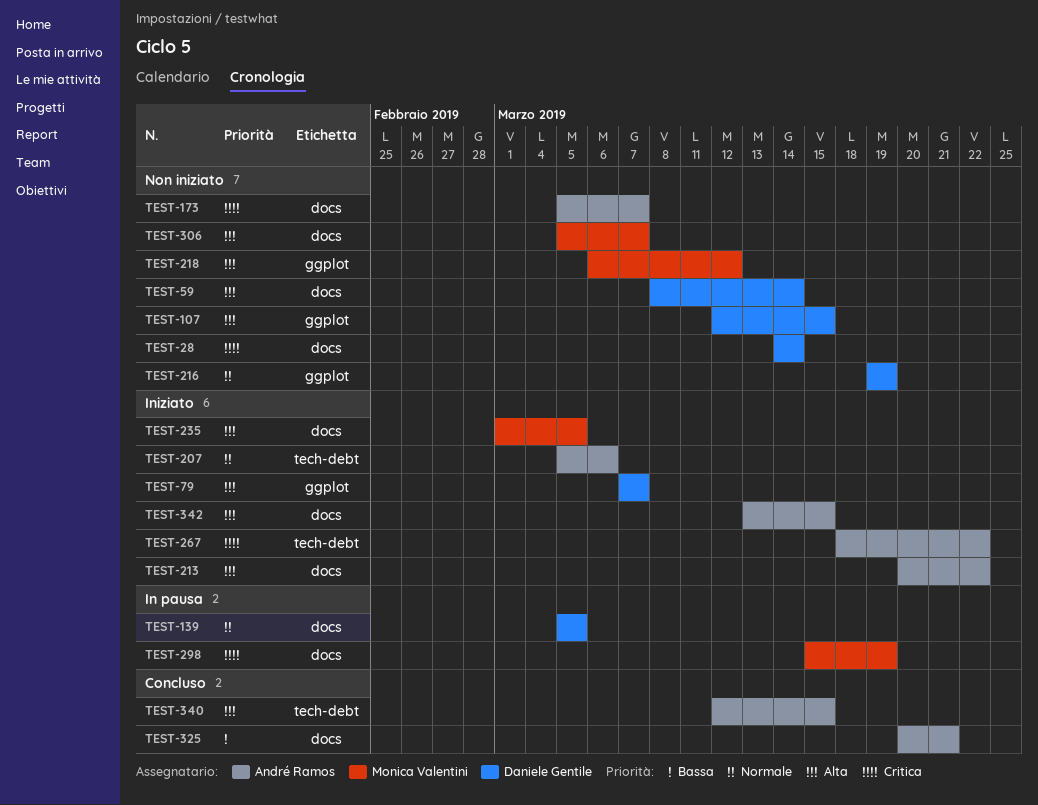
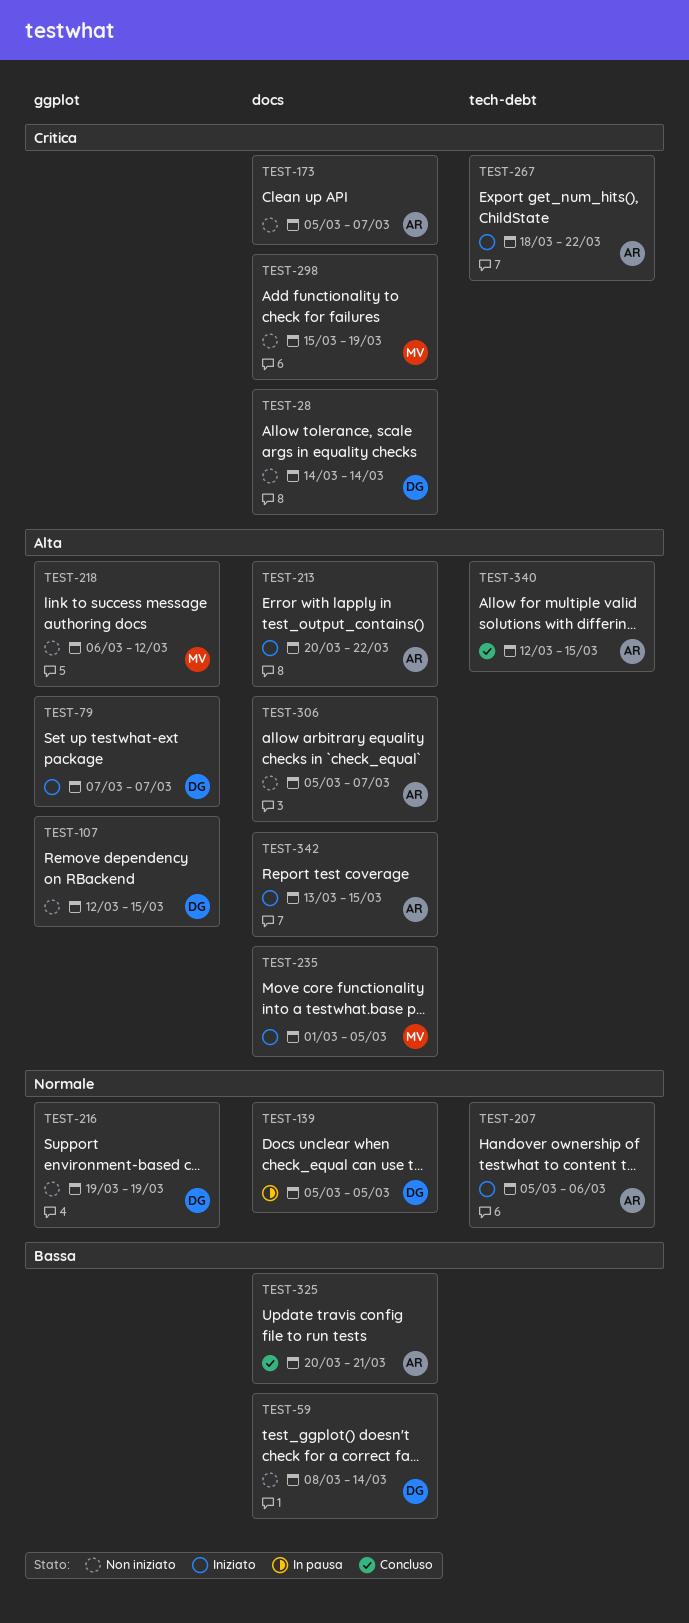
TEST-59, priority: Alta -> Bassa
TEST-298, status: In pausa -> Non iniziato
TEST-306, owner: Monica Valentini -> André Ramos

